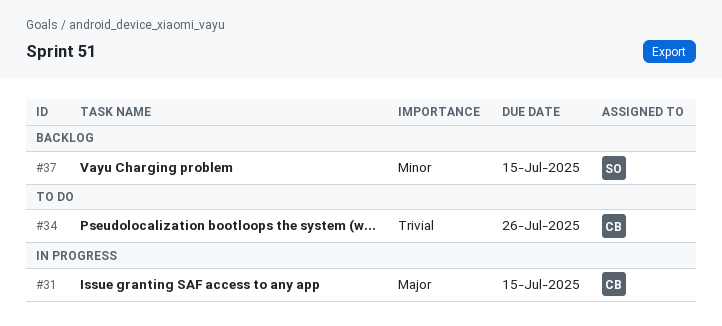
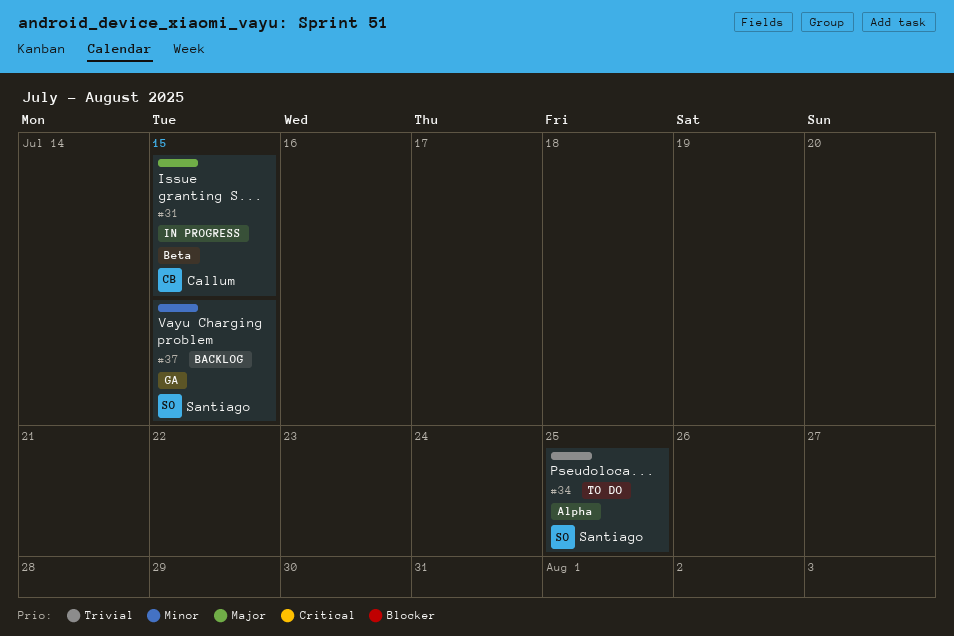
#34, owner: Callum -> Santiago
#34, due: Jul 26 -> Jul 25

